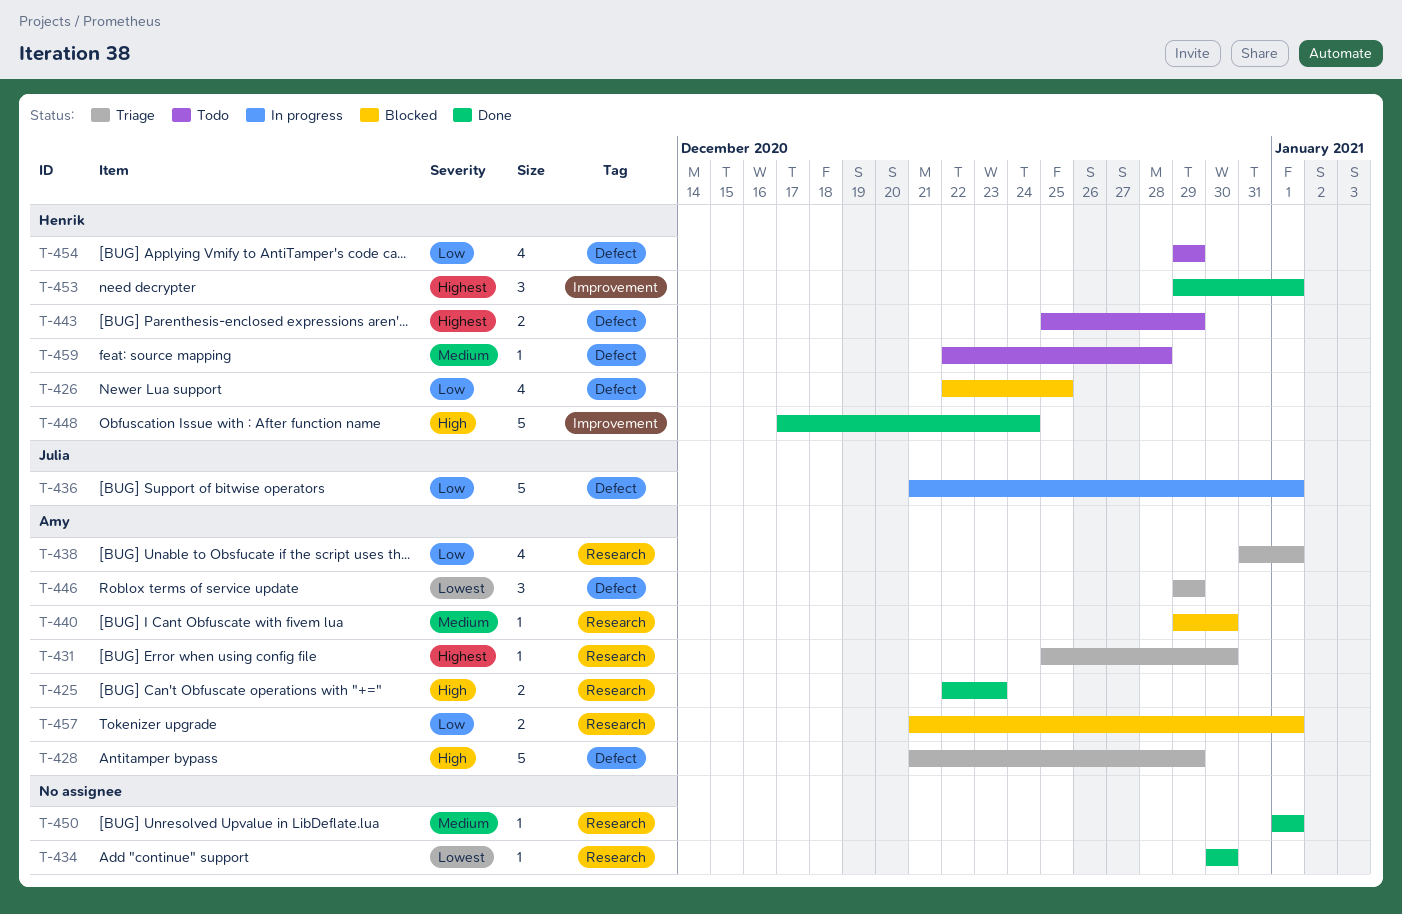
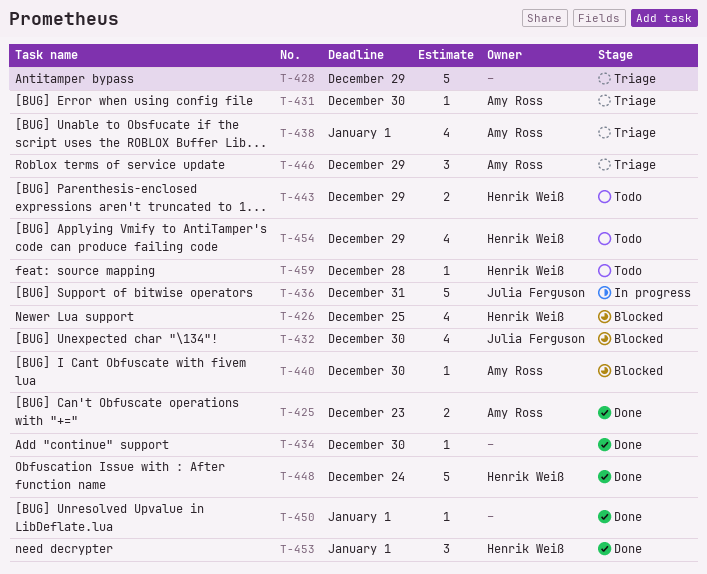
T-428, owner: Amy Ross -> none
T-432: none -> present
T-436, due: Jan 1 -> Dec 31
T-457: present -> none

